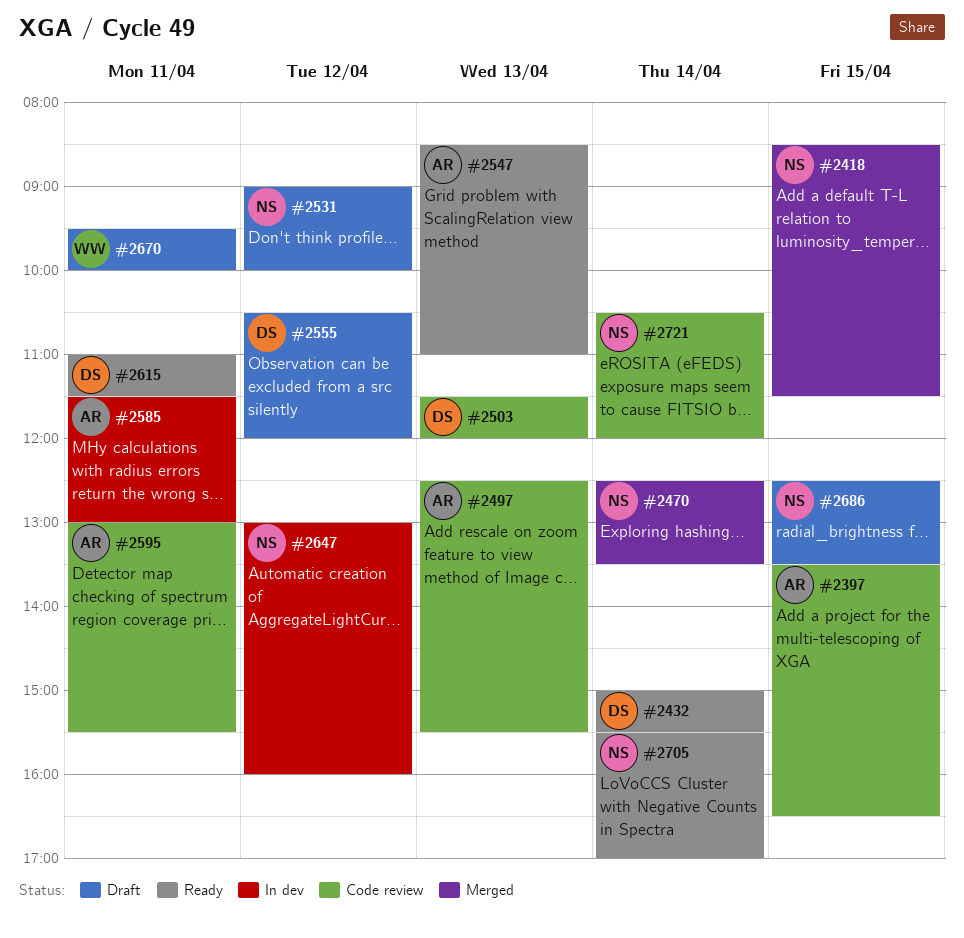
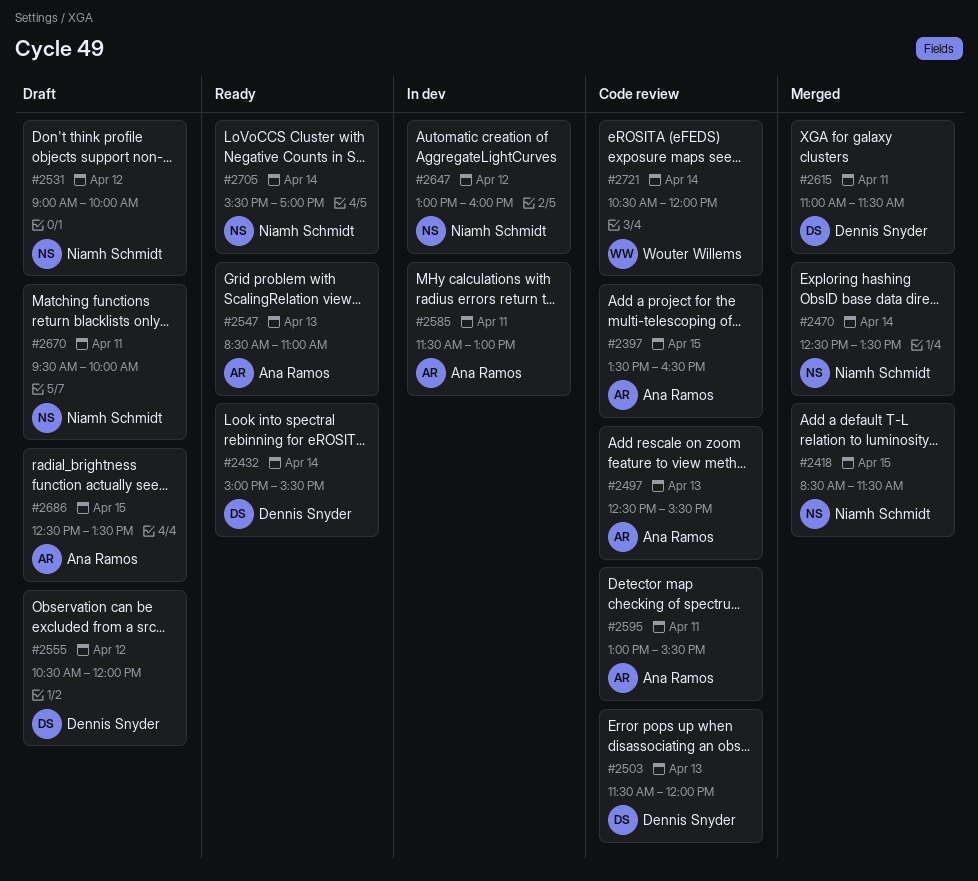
#2615, status: Ready -> Merged
#2670, owner: Wouter Willems -> Niamh Schmidt
#2686, owner: Niamh Schmidt -> Ana Ramos
#2721, owner: Niamh Schmidt -> Wouter Willems

